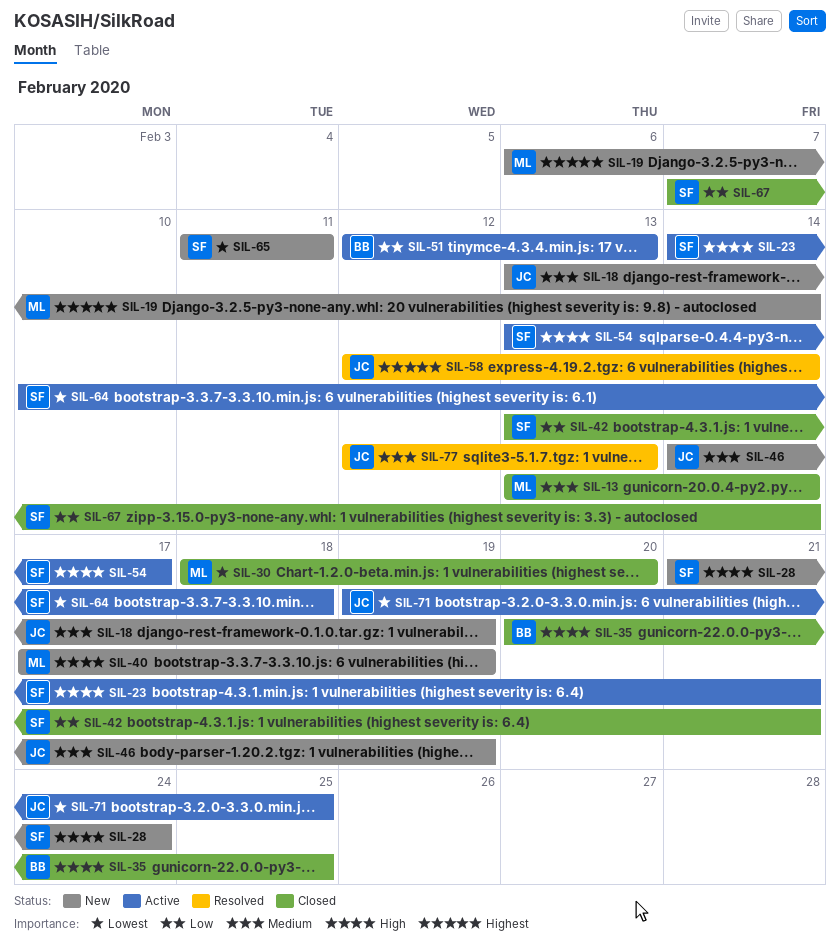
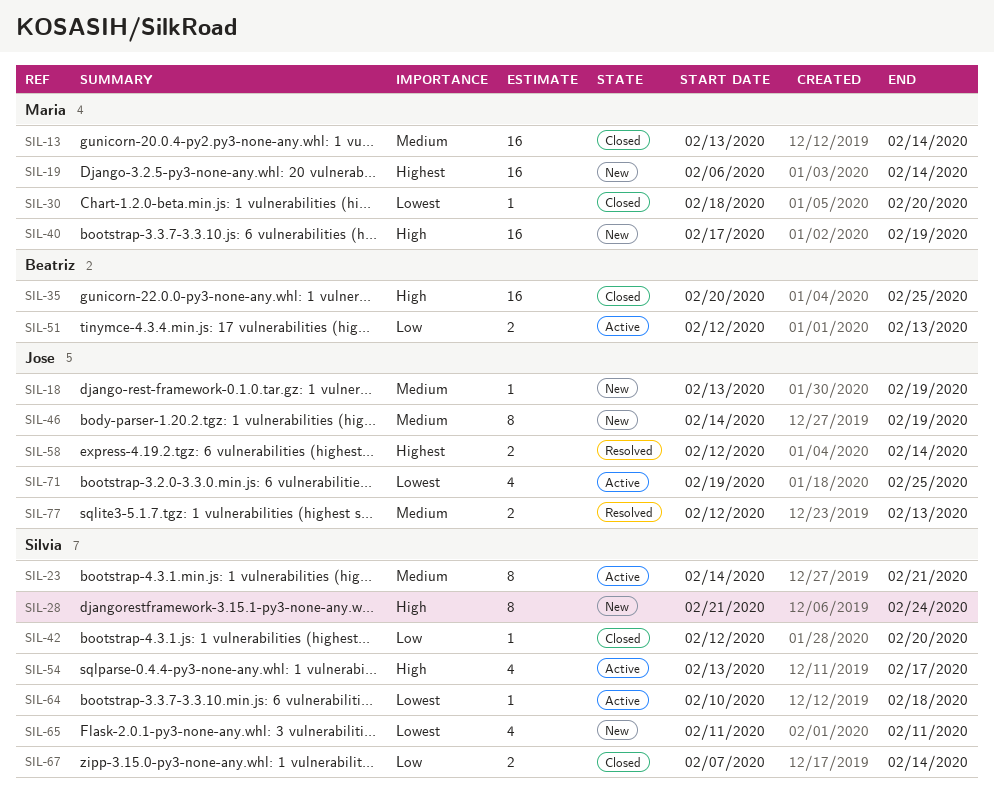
SIL-23, priority: High -> Medium
SIL-42, start: Feb 13 -> Feb 12
SIL-42, due: Feb 21 -> Feb 20

